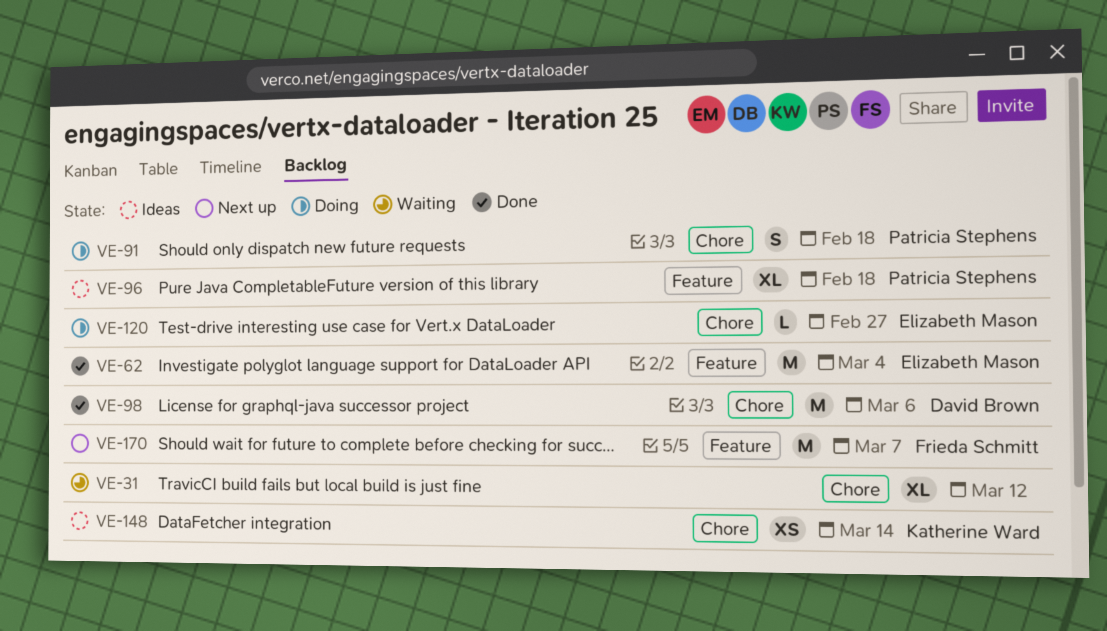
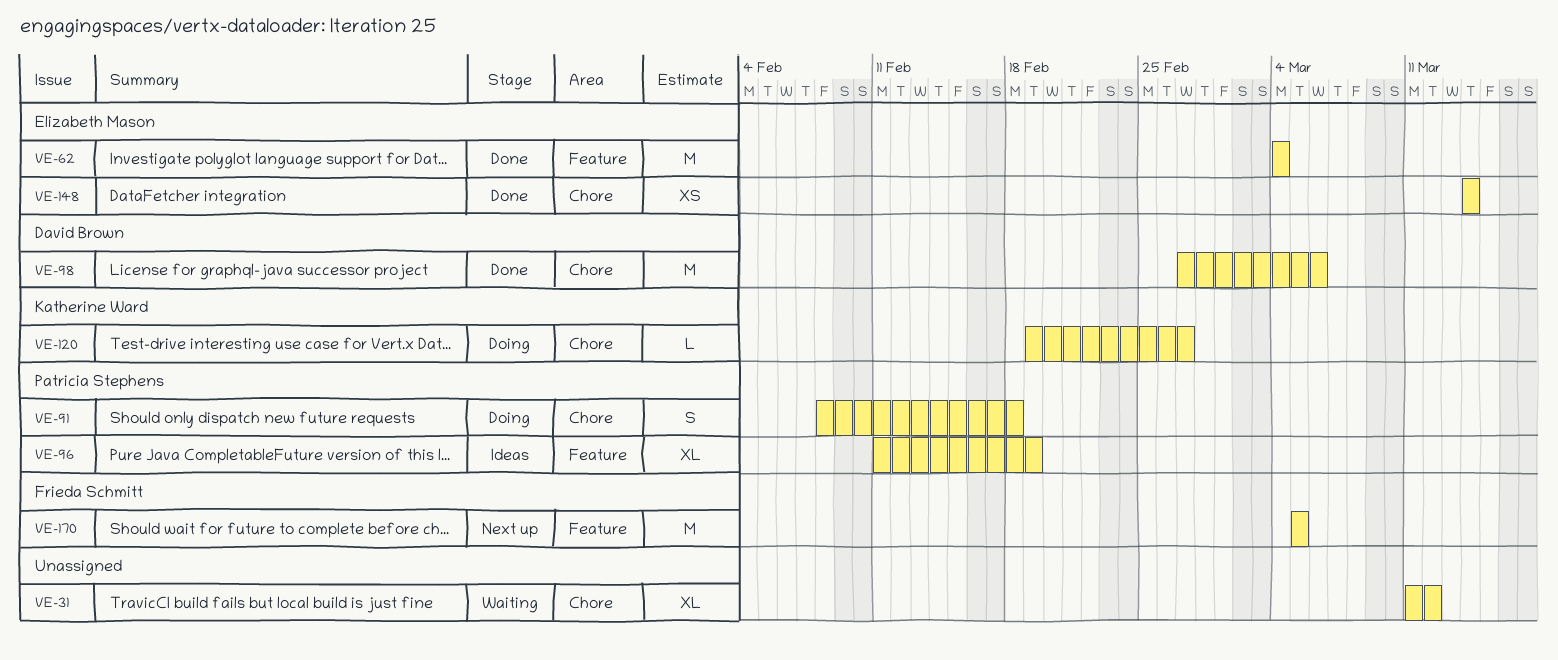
VE-96, due: Feb 18 -> Feb 19
VE-120, owner: Elizabeth Mason -> Katherine Ward
VE-148, status: Ideas -> Done
VE-148, owner: Katherine Ward -> Elizabeth Mason
VE-170, due: Mar 7 -> Mar 5

